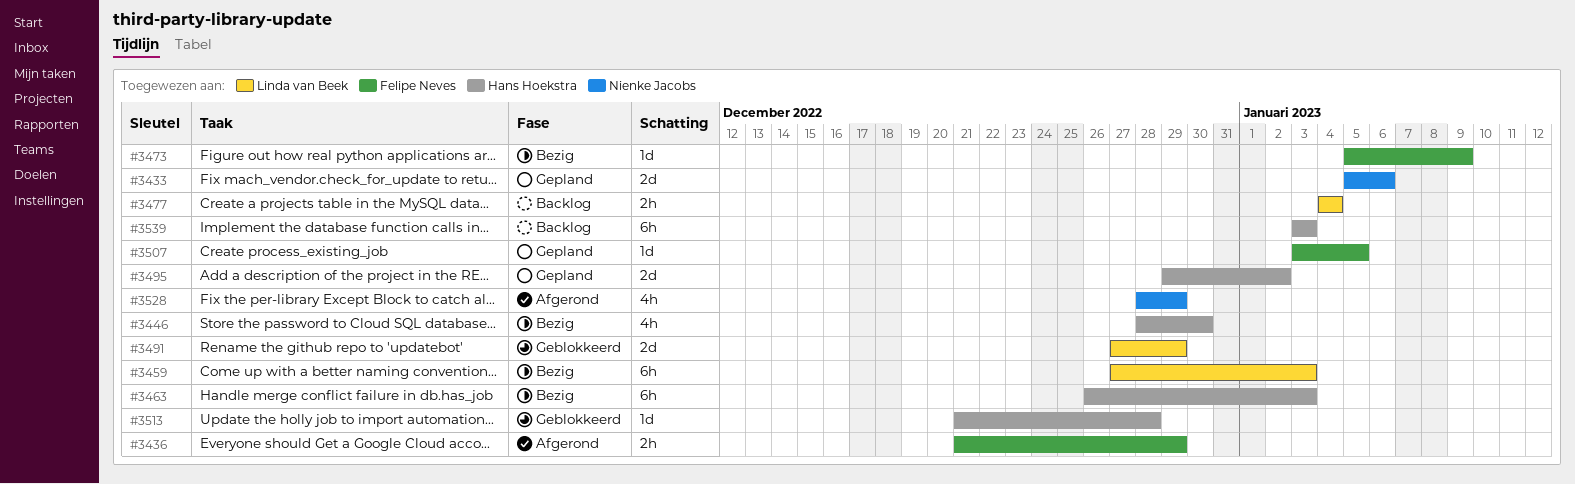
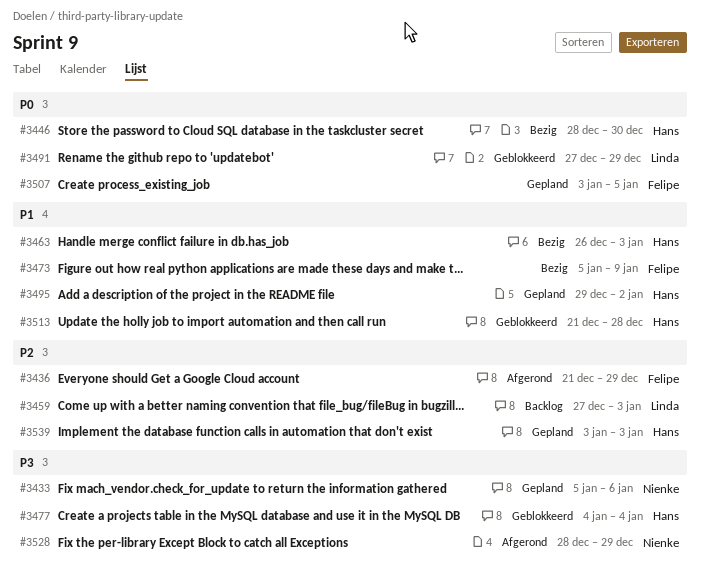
#3459, status: Bezig -> Backlog
#3477, status: Backlog -> Geblokkeerd
#3477, owner: Linda van Beek -> Hans Hoekstra
#3539, status: Backlog -> Gepland

